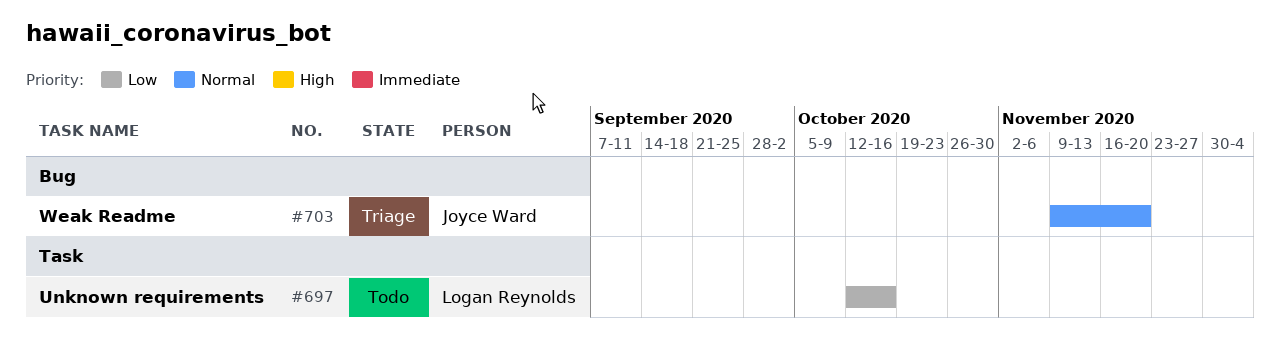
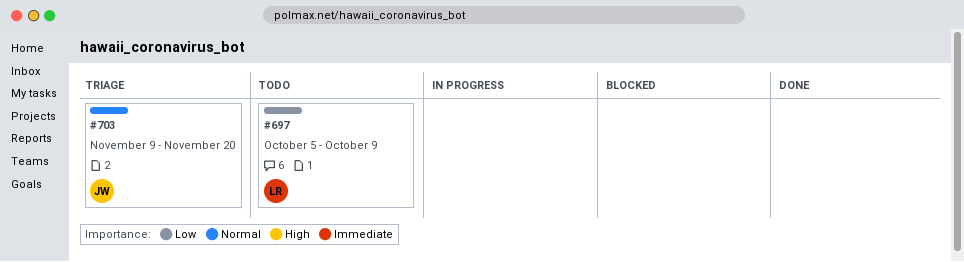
#697, start: Oct 12 -> Oct 5
#697, due: Oct 16 -> Oct 9

